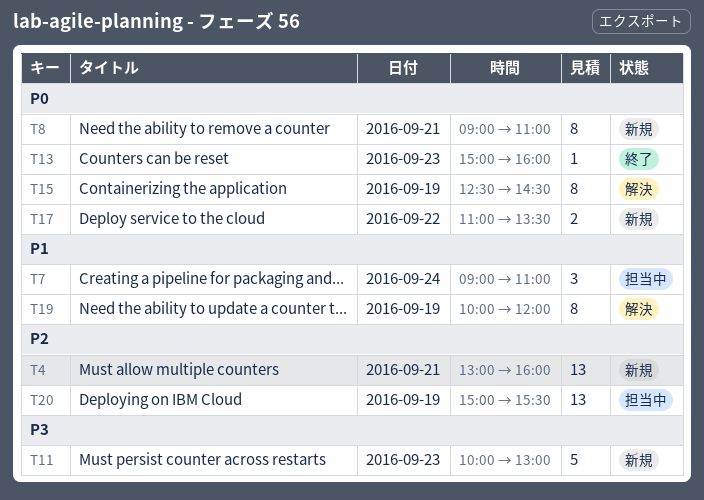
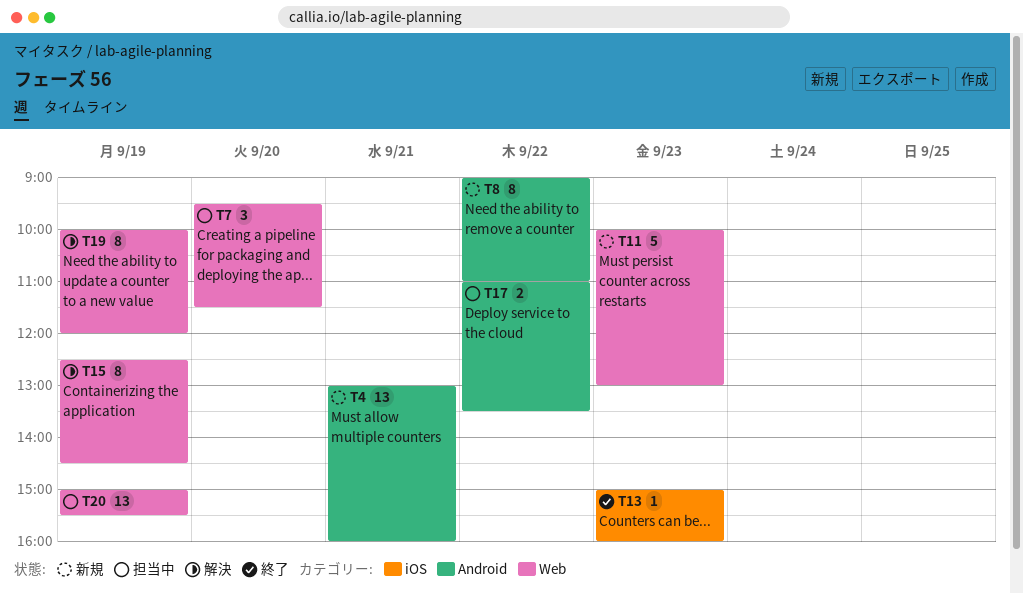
T7, day: Sep 24 -> Sep 20
T7, begins: 09:00 -> 09:30
T7, ends: 11:00 -> 11:30
T8, day: Sep 21 -> Sep 22
T17, status: 新規 -> 担当中

